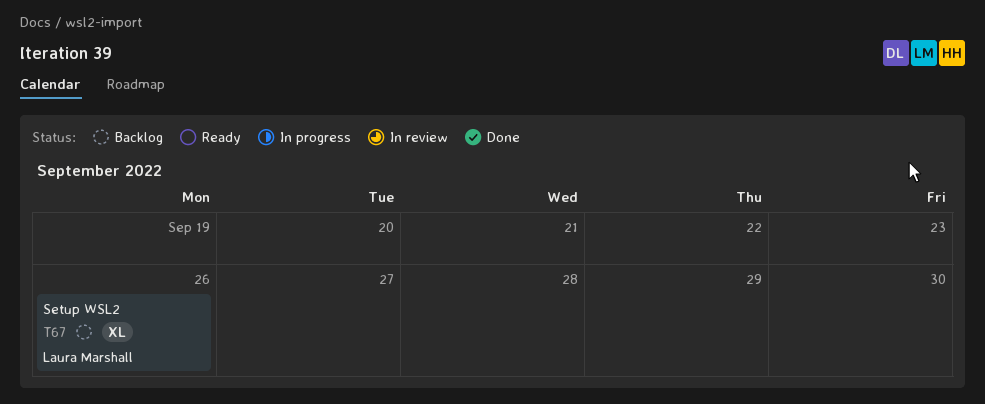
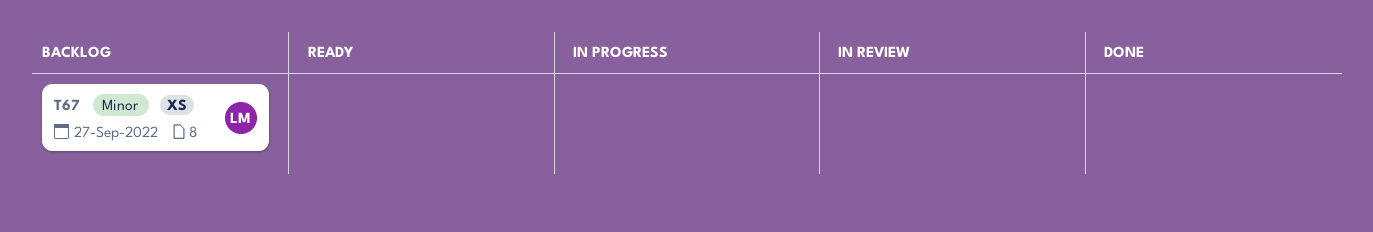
T67, estimate: XL -> XS
T67, due: Sep 26 -> Sep 27

